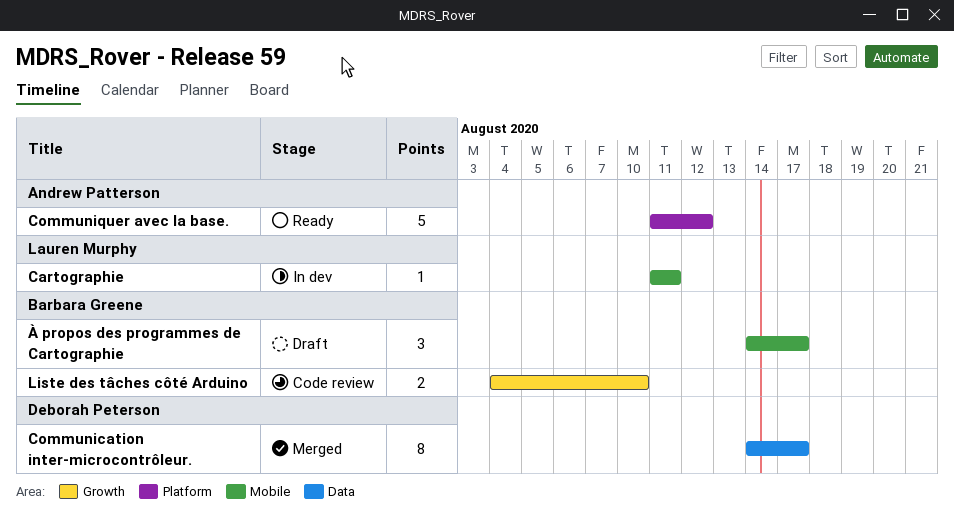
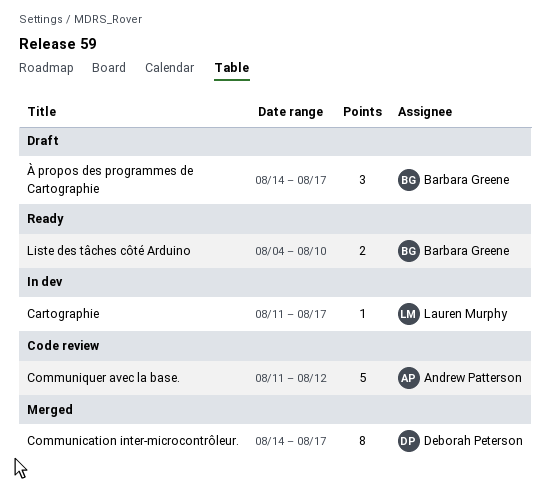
Cartographie, due: Aug 11 -> Aug 17
Communiquer avec la base., status: Ready -> Code review
Liste des tâches côté Arduino, status: Code review -> Ready

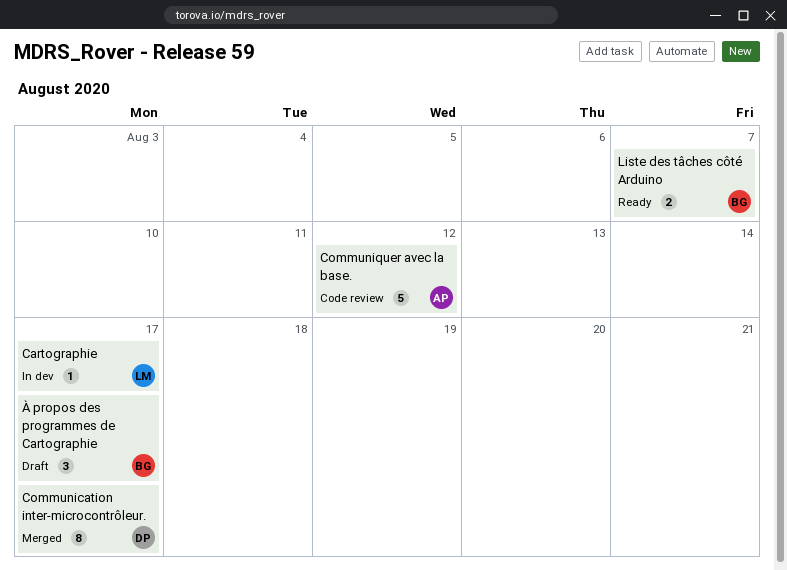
Liste des tâches côté Arduino, due: Aug 10 -> Aug 7

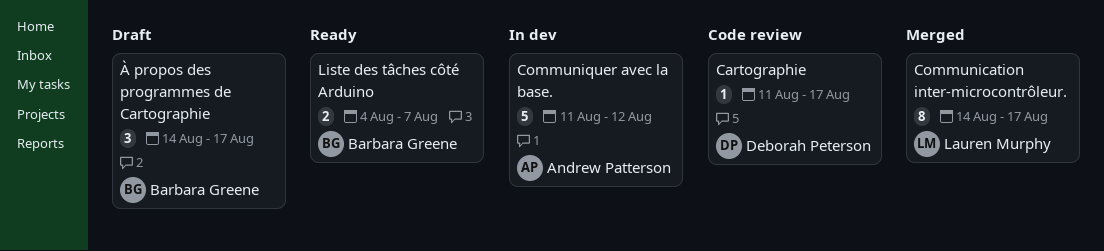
Cartographie, status: In dev -> Code review
Cartographie, owner: Lauren Murphy -> Deborah Peterson
Communication inter-microcontrôleur., owner: Deborah Peterson -> Lauren Murphy
Communiquer avec la base., status: Code review -> In dev

